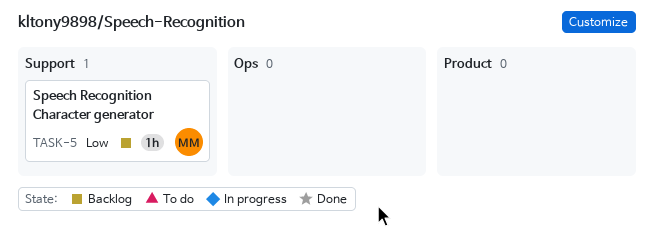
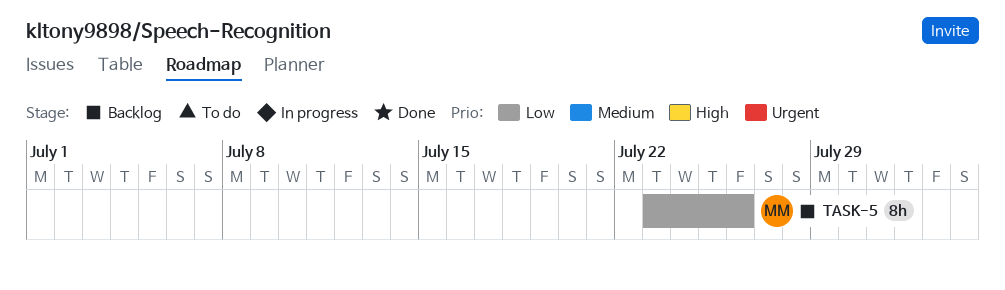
TASK-5, estimate: 1h -> 8h

